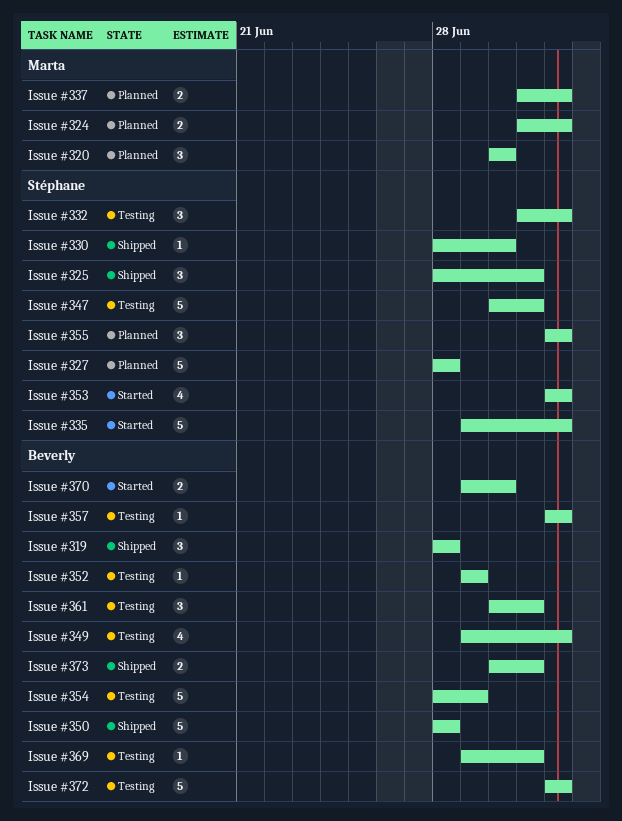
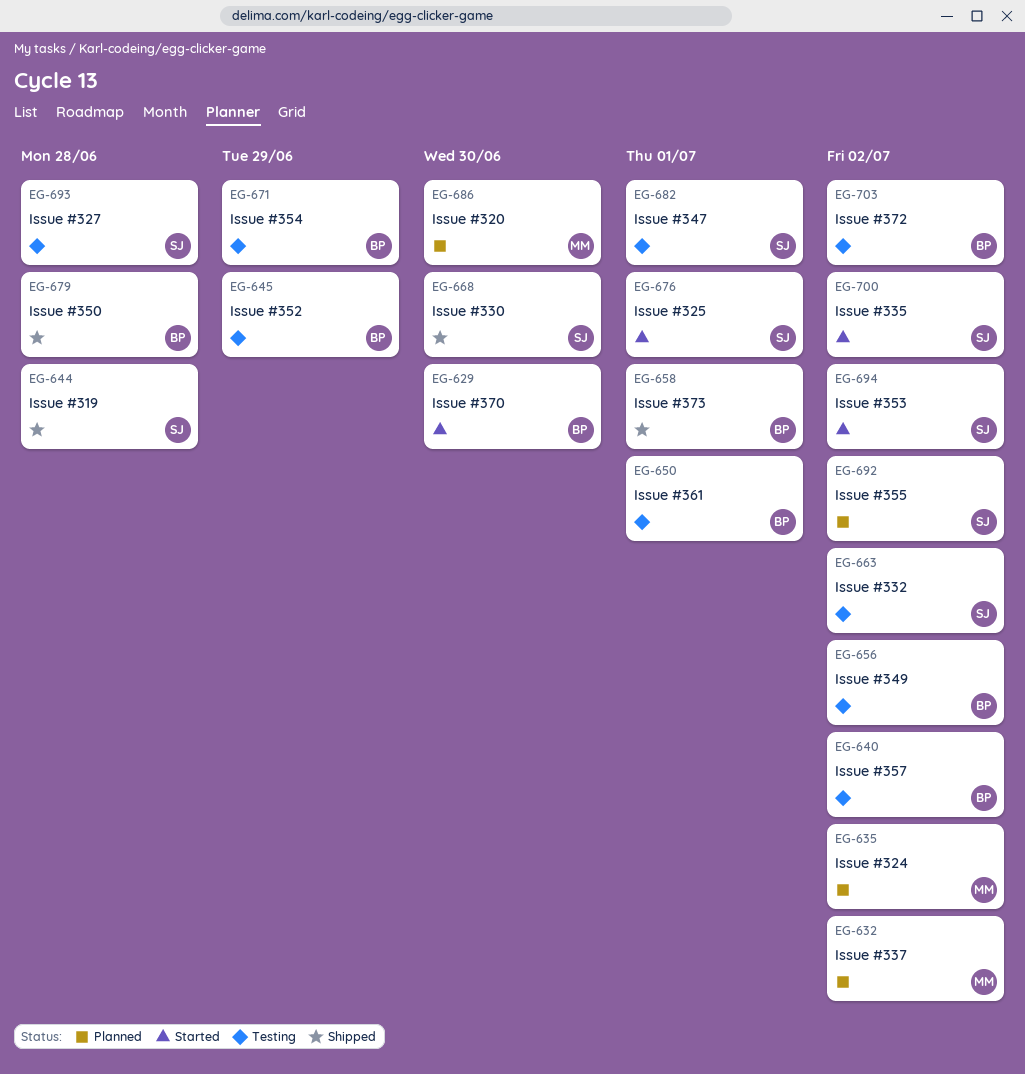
Issue #319, owner: Beverly -> Stéphane
Issue #325, status: Shipped -> Started
Issue #327, status: Planned -> Testing
Issue #369: present -> none

